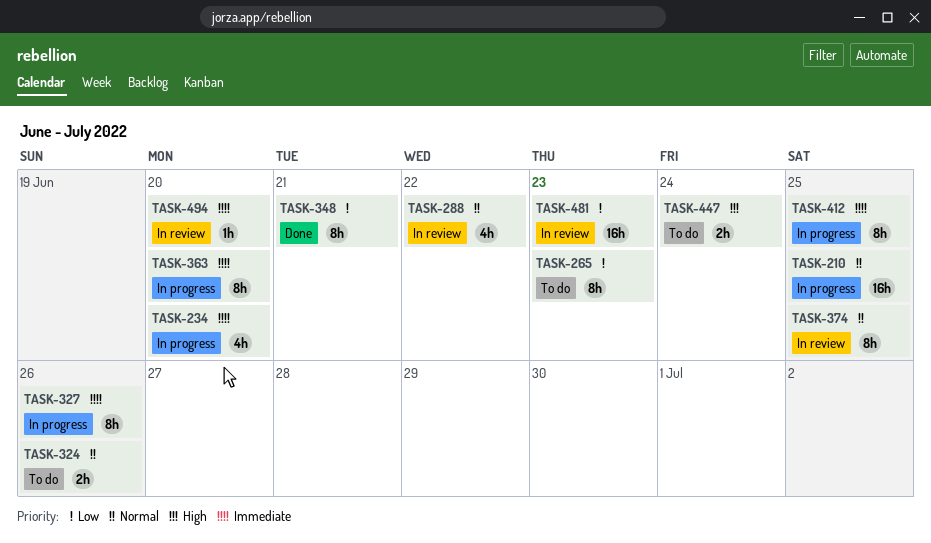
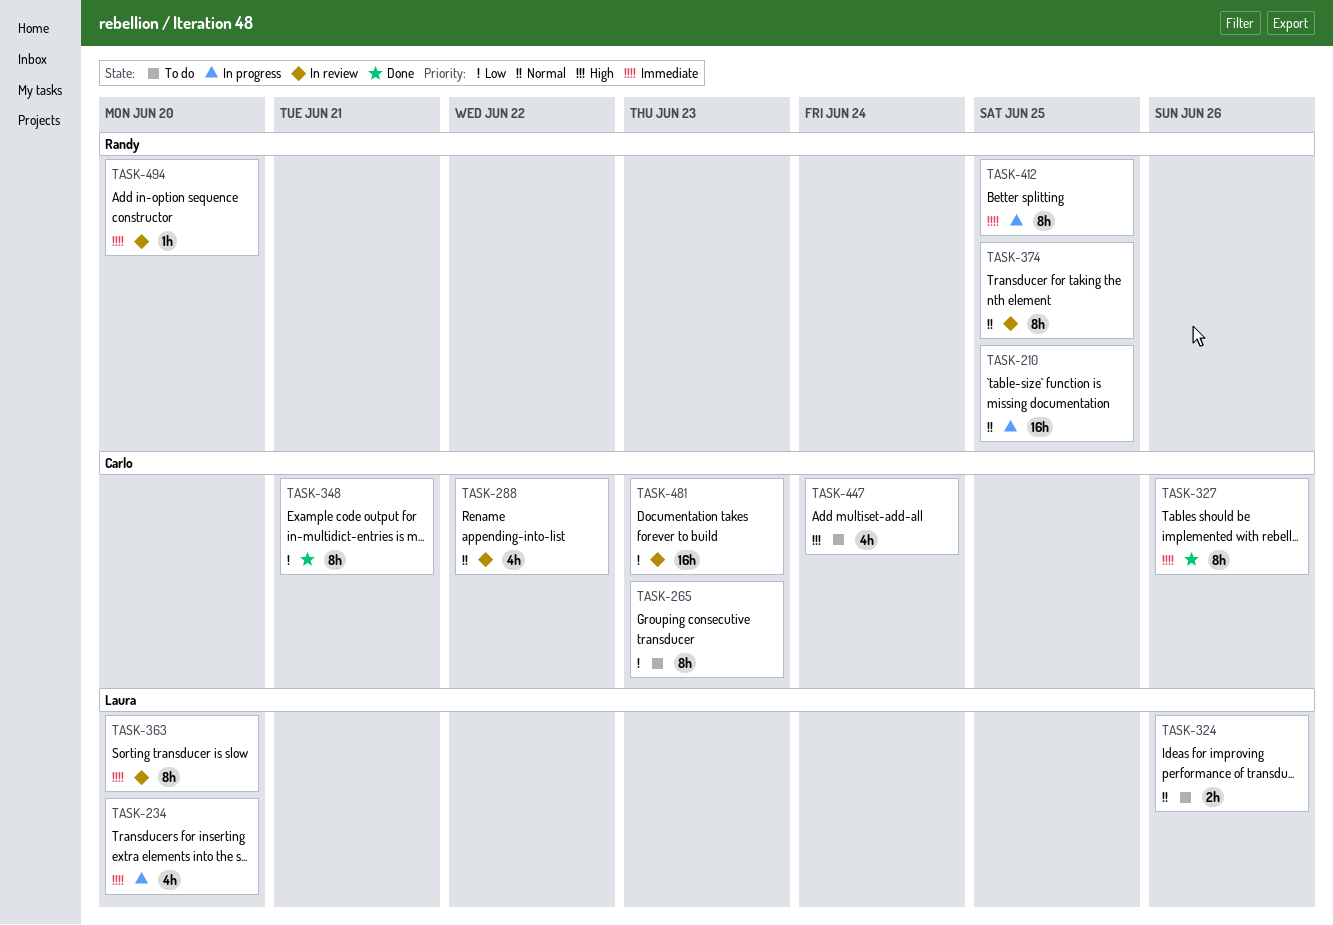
TASK-327, status: In progress -> Done
TASK-363, status: In progress -> In review
TASK-447, estimate: 2h -> 4h

